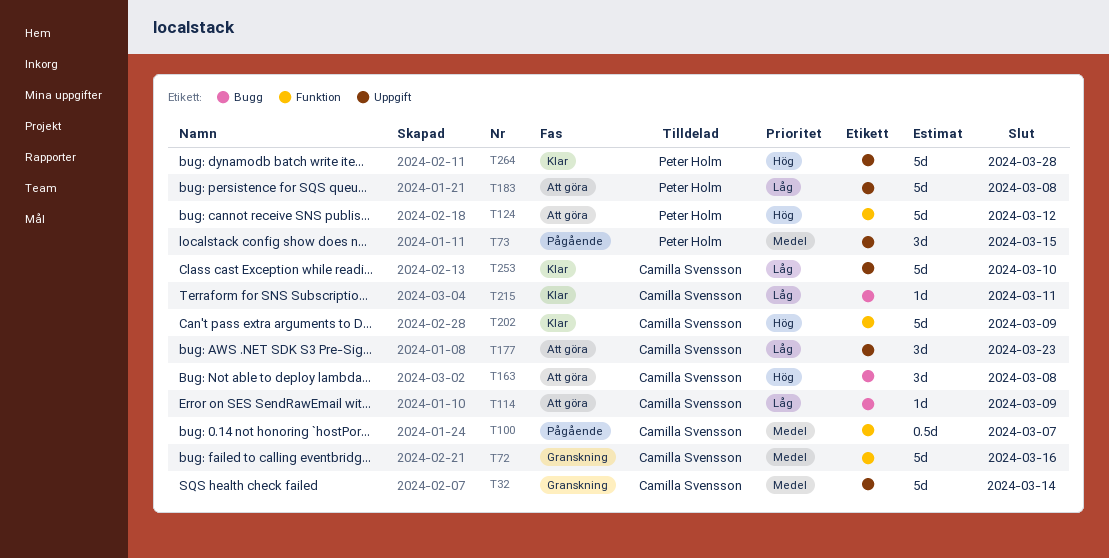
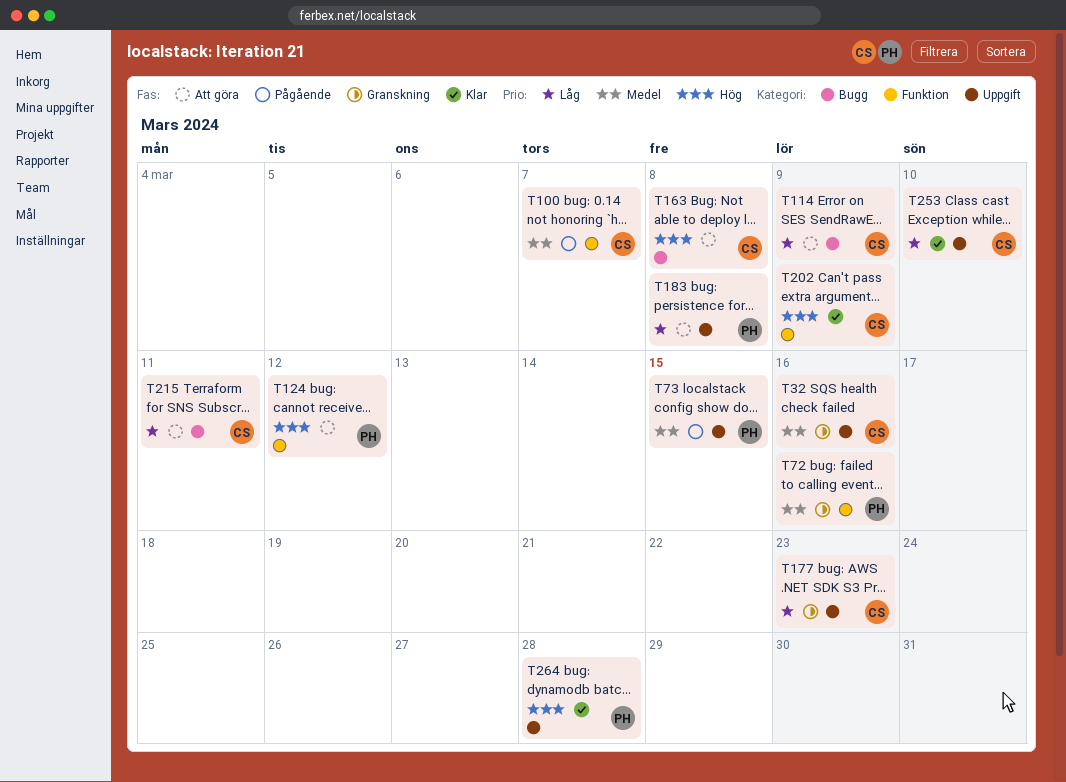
T32, due: Mar 14 -> Mar 16
T72, owner: Camilla Svensson -> Peter Holm
T177, status: Att göra -> Granskning
T215, status: Klar -> Att göra

